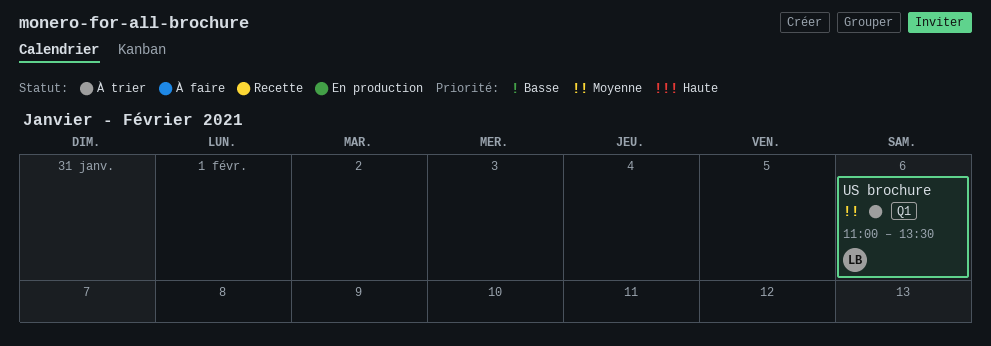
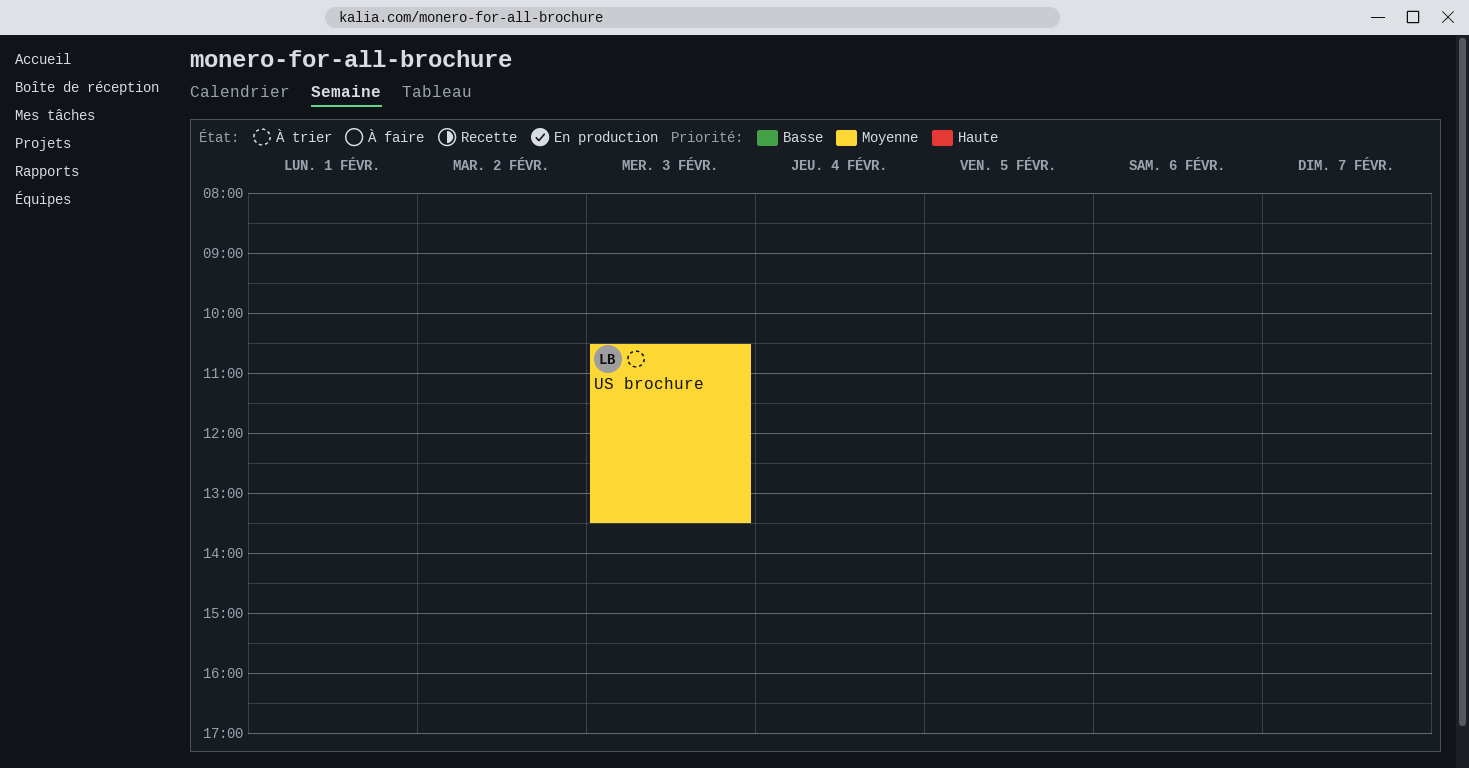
US brochure, day: Feb 6 -> Feb 3
US brochure, begins: 11:00 -> 10:30

